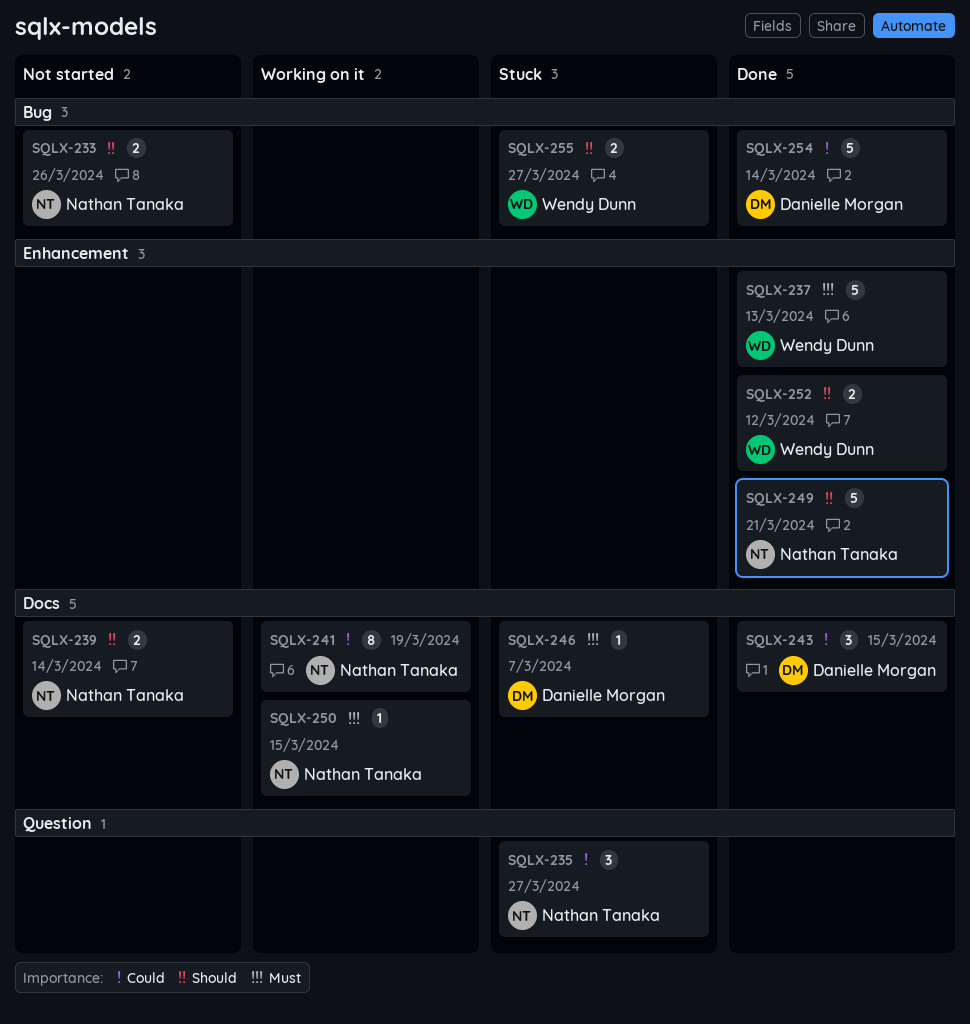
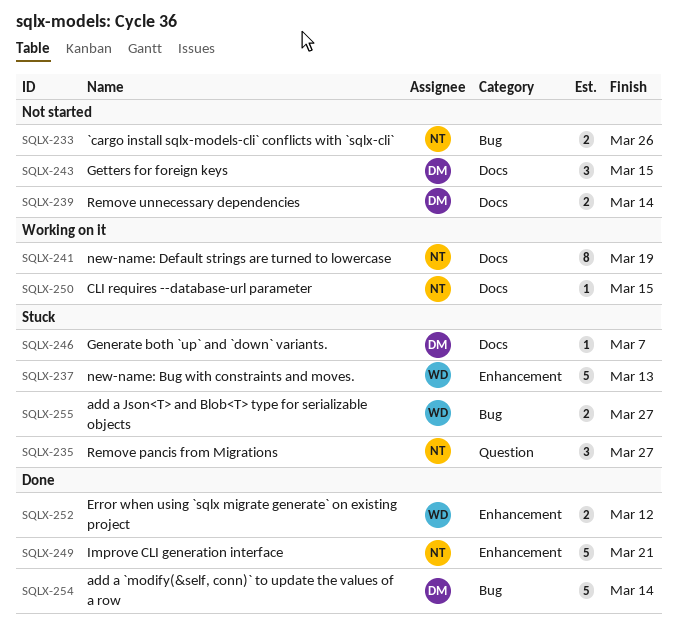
SQLX-237, status: Done -> Stuck
SQLX-239, owner: Nathan Tanaka -> Danielle Morgan
SQLX-243, status: Done -> Not started

